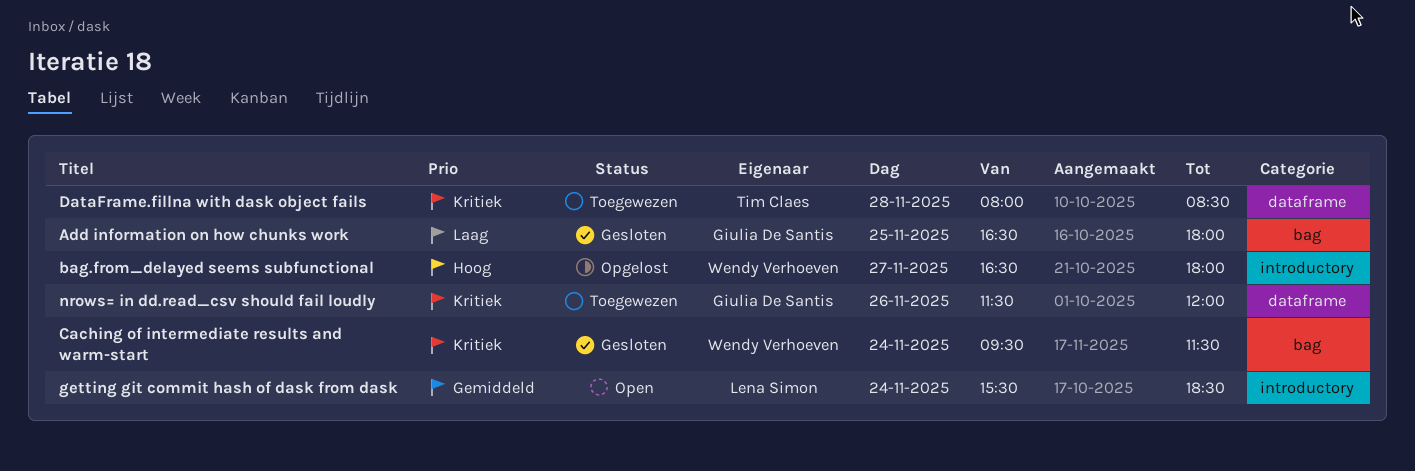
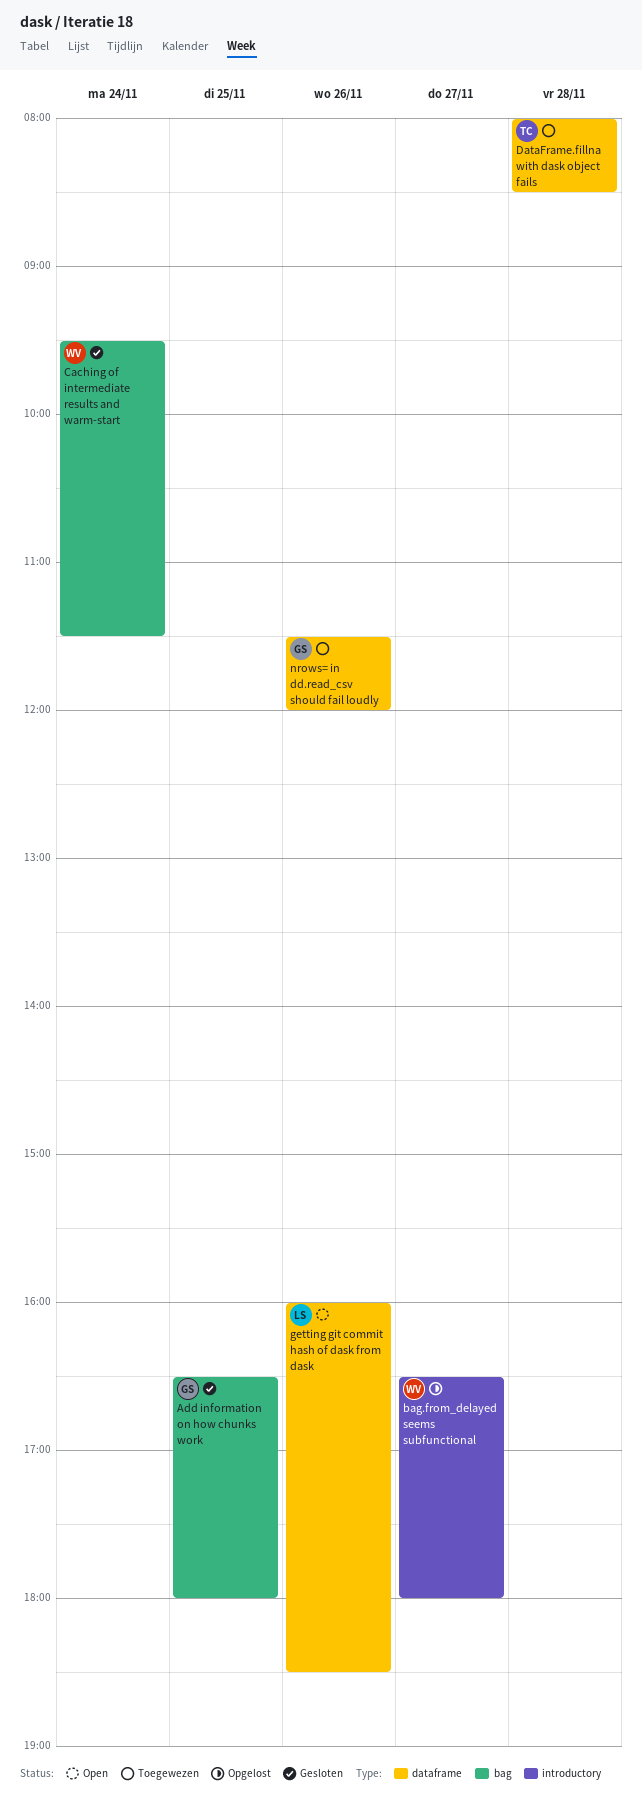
getting git commit hash of dask from dask, label: introductory -> dataframe
getting git commit hash of dask from dask, day: Nov 24 -> Nov 26
getting git commit hash of dask from dask, begins: 15:30 -> 16:00

